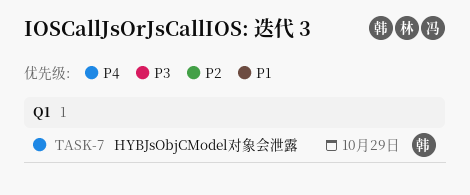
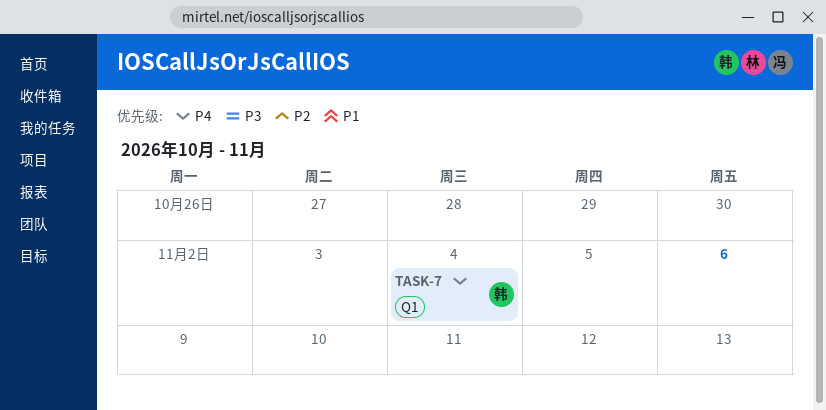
TASK-7, due: Oct 29 -> Nov 4

